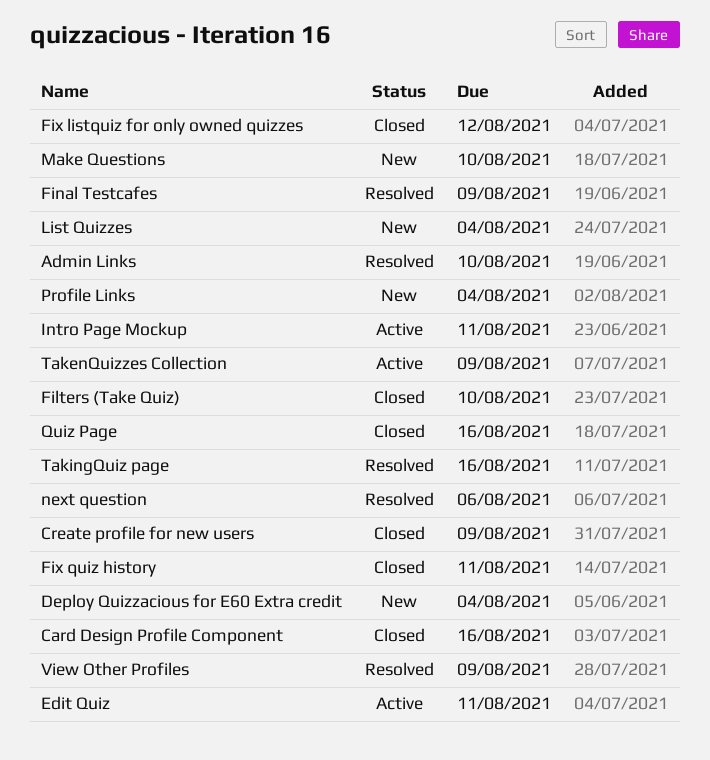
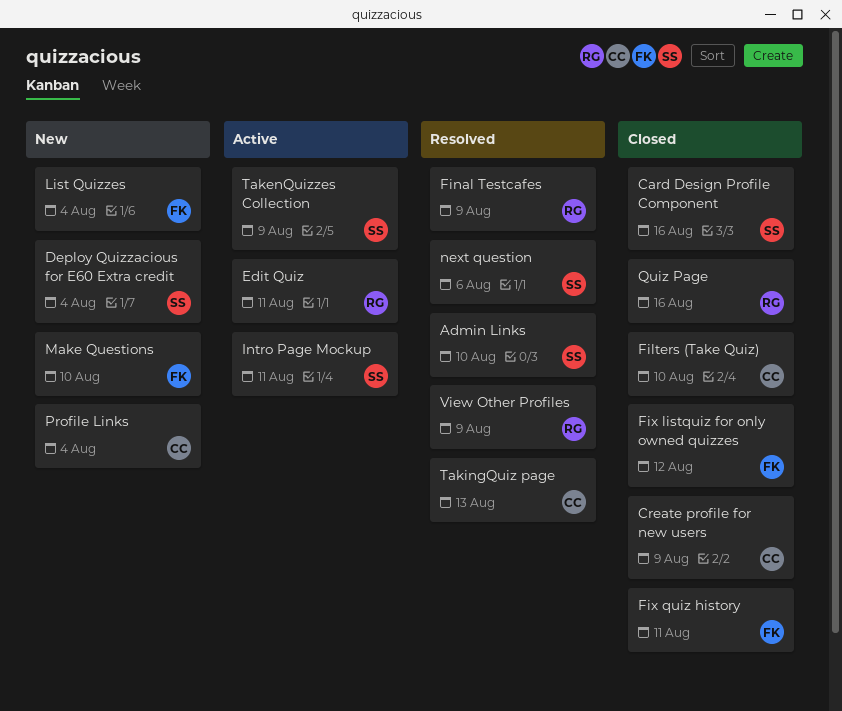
TakingQuiz page, due: Aug 16 -> Aug 13

